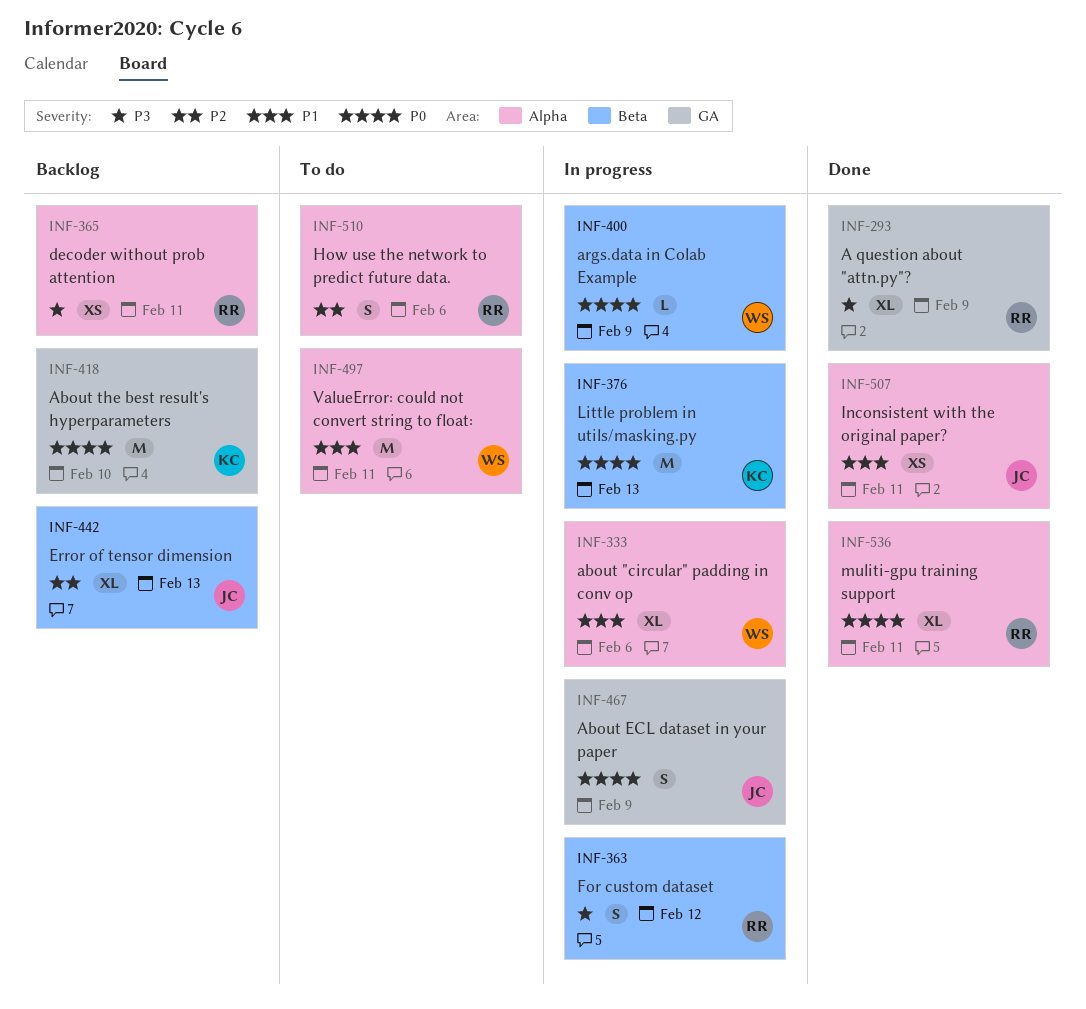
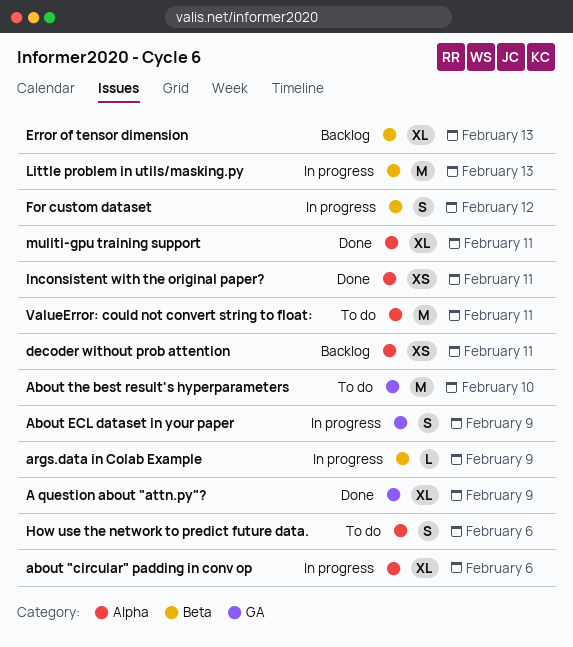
About the best result's hyperparameters, status: Backlog -> To do

